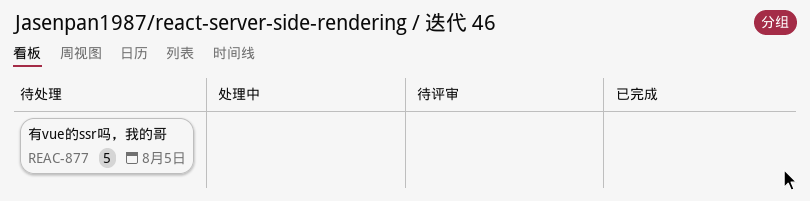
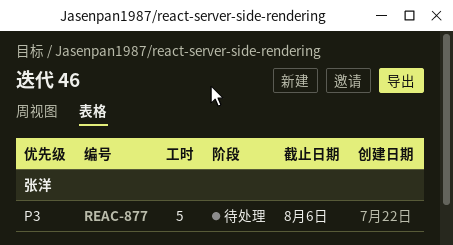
REAC-877, due: Aug 5 -> Aug 6

